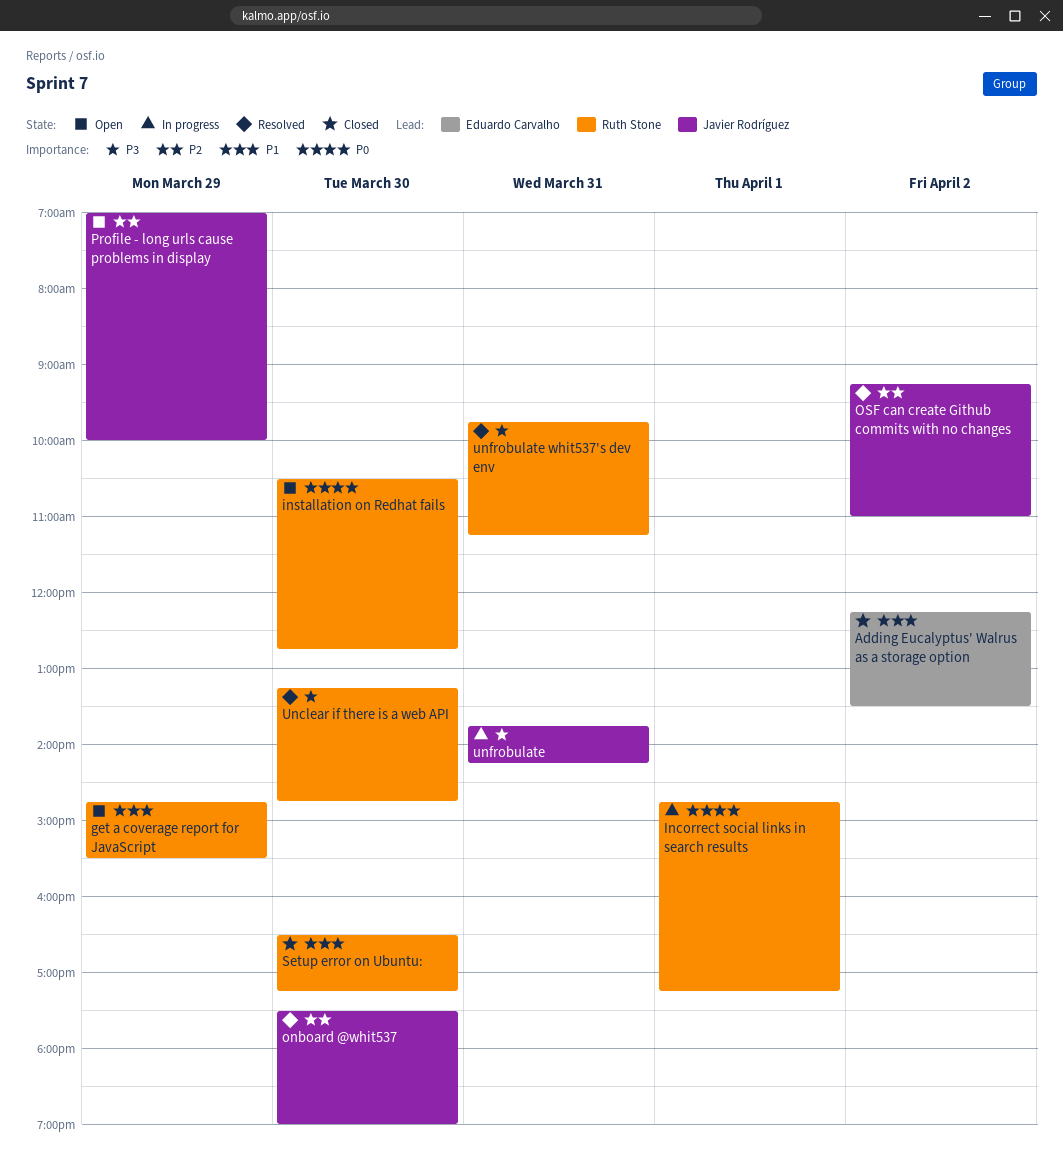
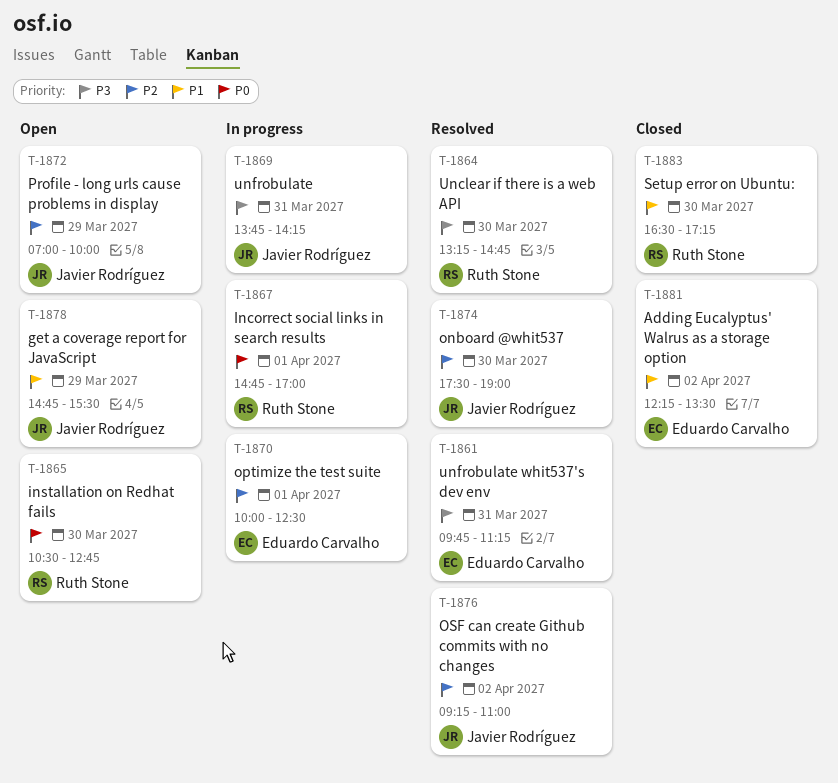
get a coverage report for JavaScript, owner: Ruth Stone -> Javier Rodríguez
Incorrect social links in search results, ends: 17:15 -> 17:00
optimize the test suite: none -> present
unfrobulate whit537's dev env, owner: Ruth Stone -> Eduardo Carvalho

